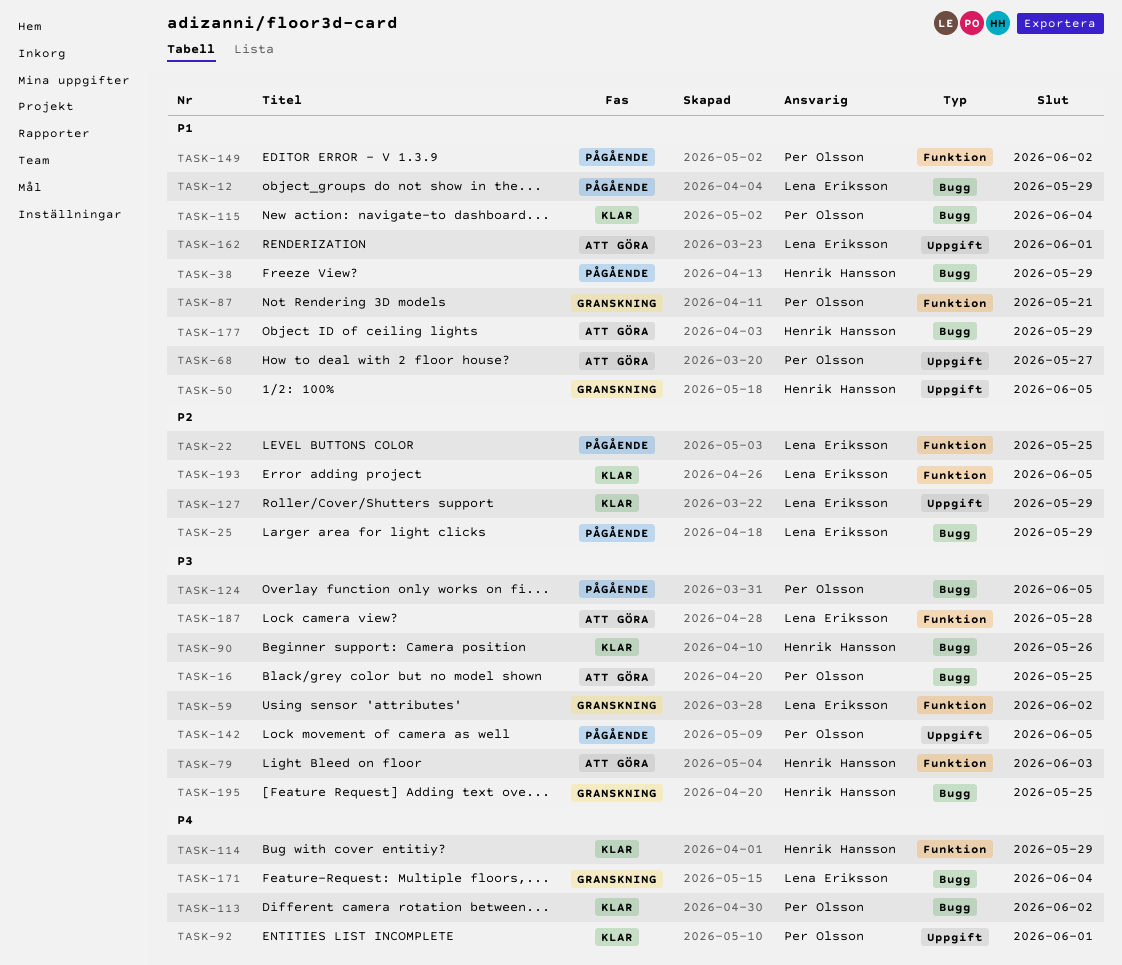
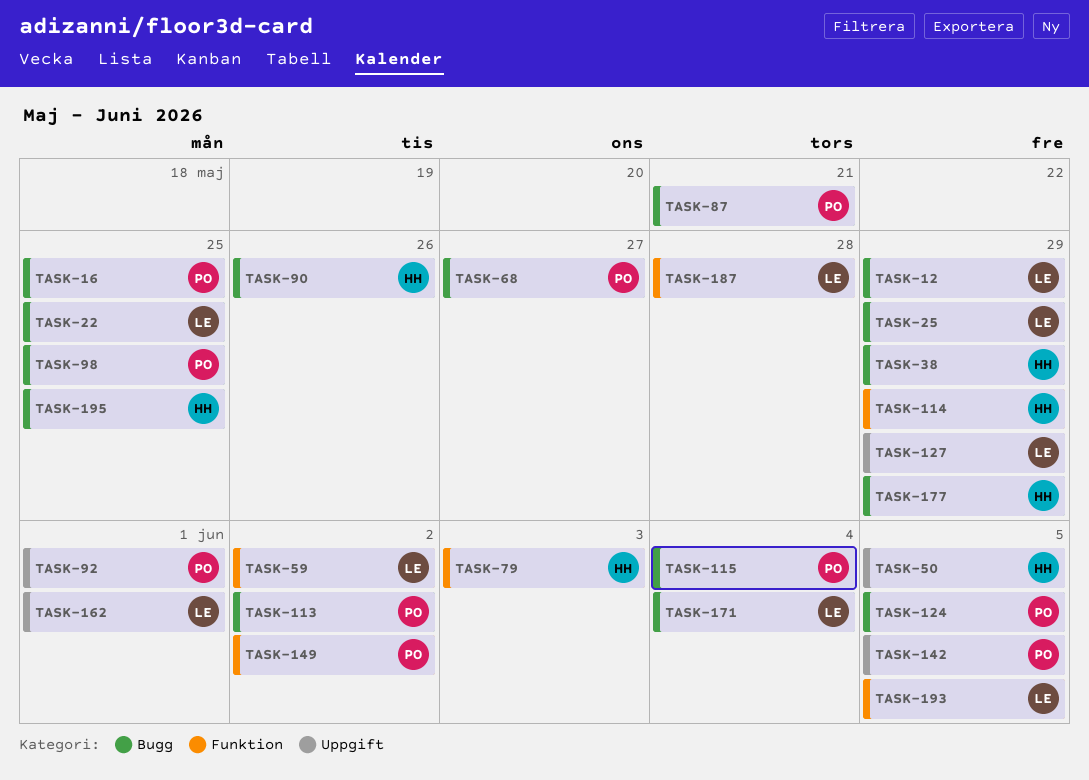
TASK-22, label: Funktion -> Bugg
TASK-68, label: Uppgift -> Bugg
TASK-87, label: Funktion -> Bugg
TASK-98: none -> present

